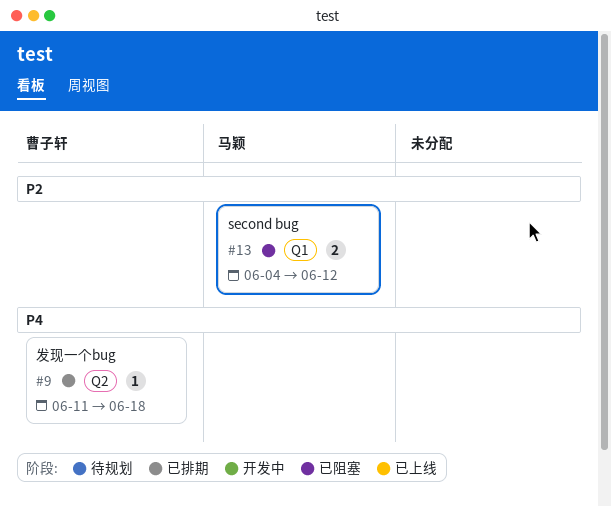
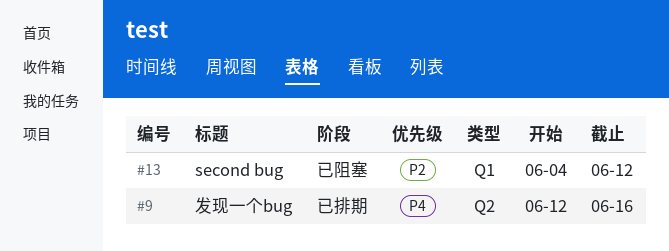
#9, start: Jun 11 -> Jun 12
#9, due: Jun 18 -> Jun 16

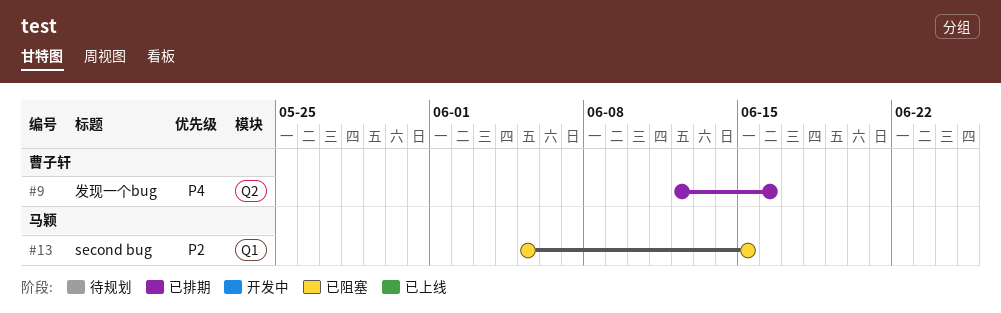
#13, start: Jun 4 -> Jun 5
#13, due: Jun 12 -> Jun 15

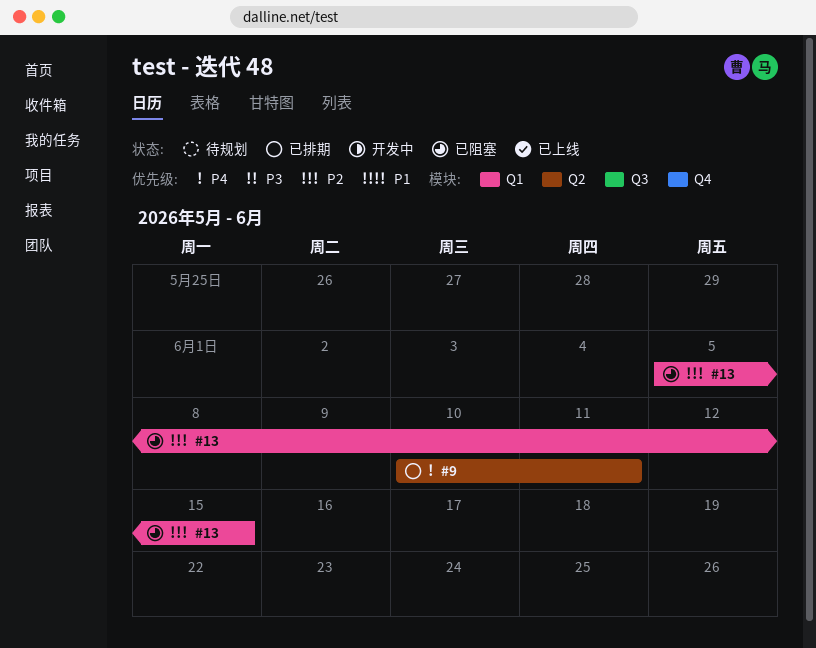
#9, start: Jun 12 -> Jun 10
#9, due: Jun 16 -> Jun 11

